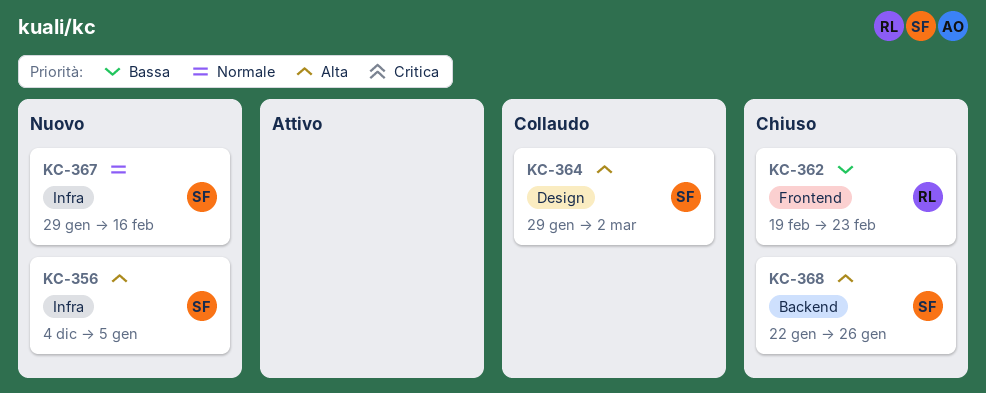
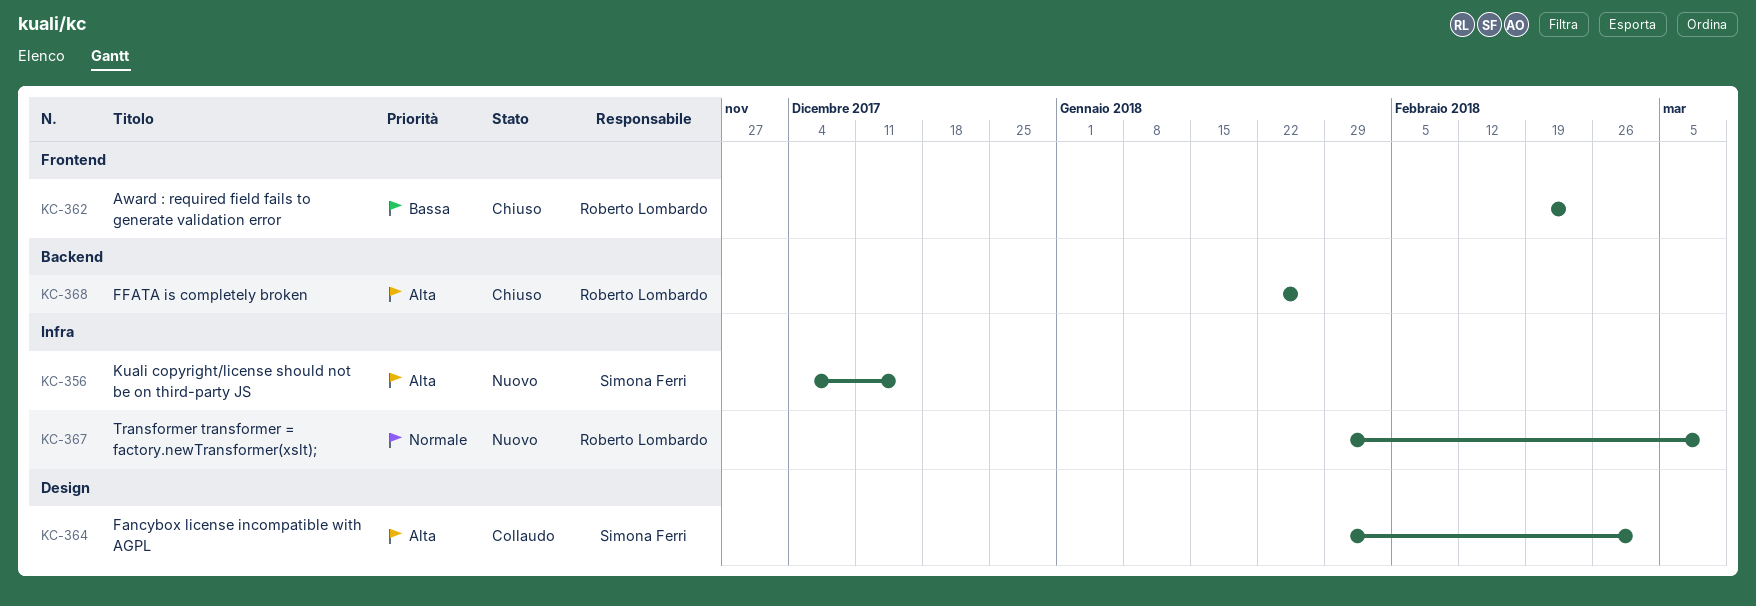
KC-356, due: Jan 5 -> Dec 15
KC-367, owner: Simona Ferri -> Roberto Lombardo
KC-367, due: Feb 16 -> Mar 9
KC-368, owner: Simona Ferri -> Roberto Lombardo

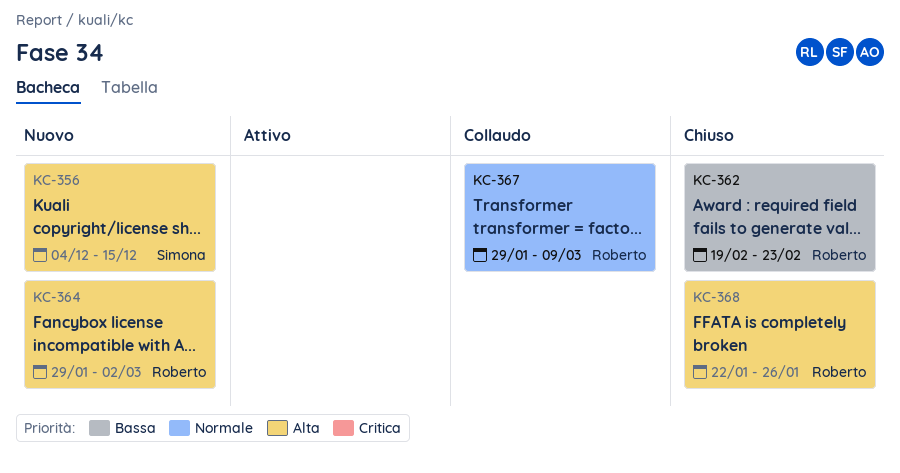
KC-364, status: Collaudo -> Nuovo
KC-364, owner: Simona Ferri -> Roberto Lombardo
KC-367, status: Nuovo -> Collaudo

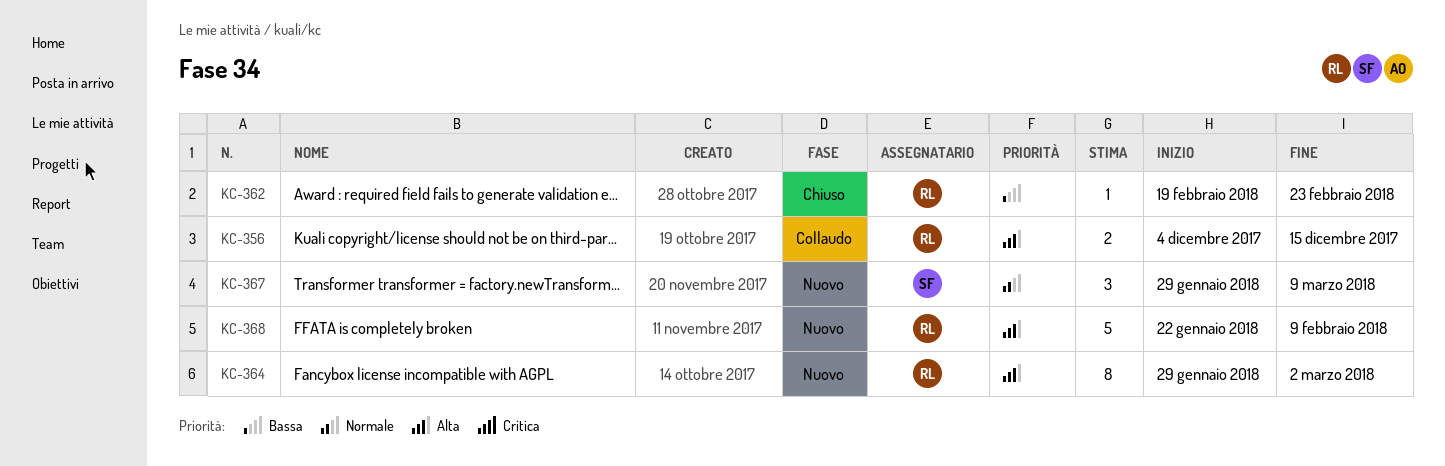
KC-356, status: Nuovo -> Collaudo
KC-356, owner: Simona -> Roberto
KC-367, status: Collaudo -> Nuovo
KC-367, owner: Roberto -> Simona
KC-368, status: Chiuso -> Nuovo
KC-368, due: Jan 26 -> Feb 9

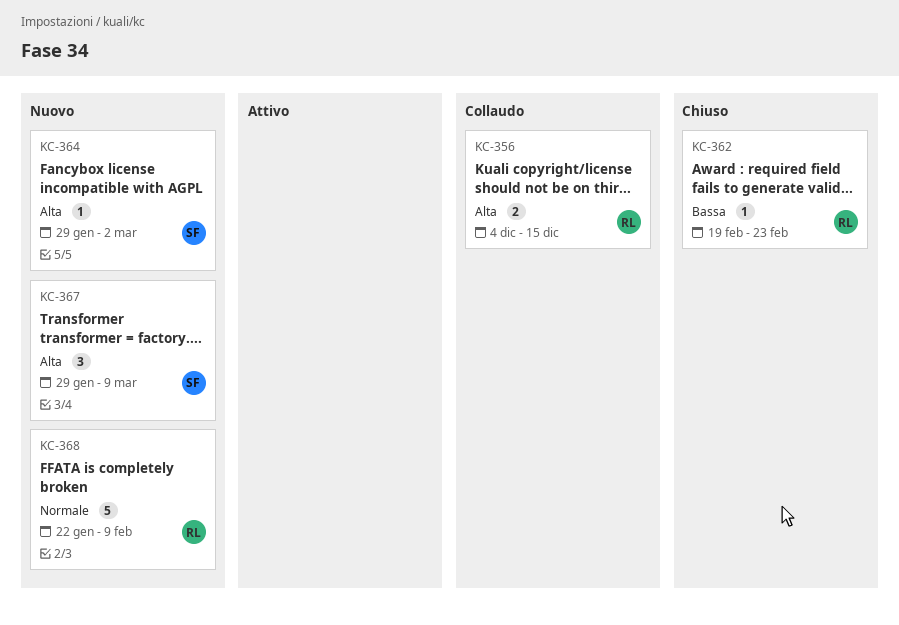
KC-364, owner: RL -> SF
KC-364, estimate: 8 -> 1
KC-367, priority: Normale -> Alta
KC-368, priority: Alta -> Normale

